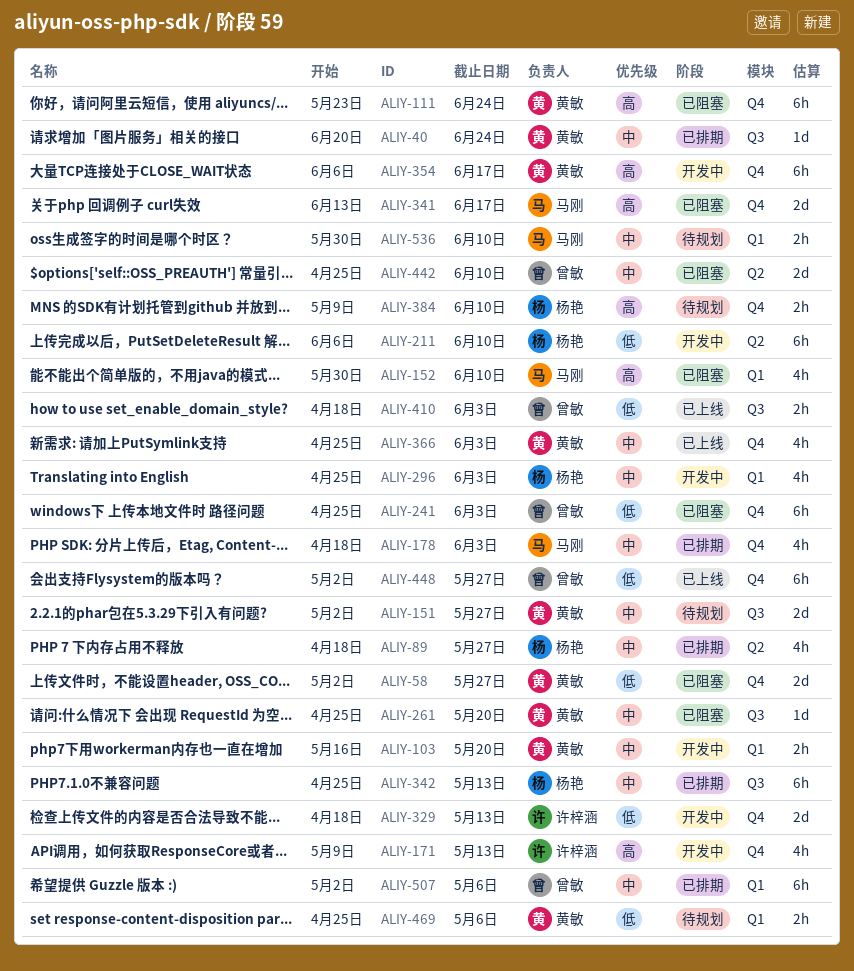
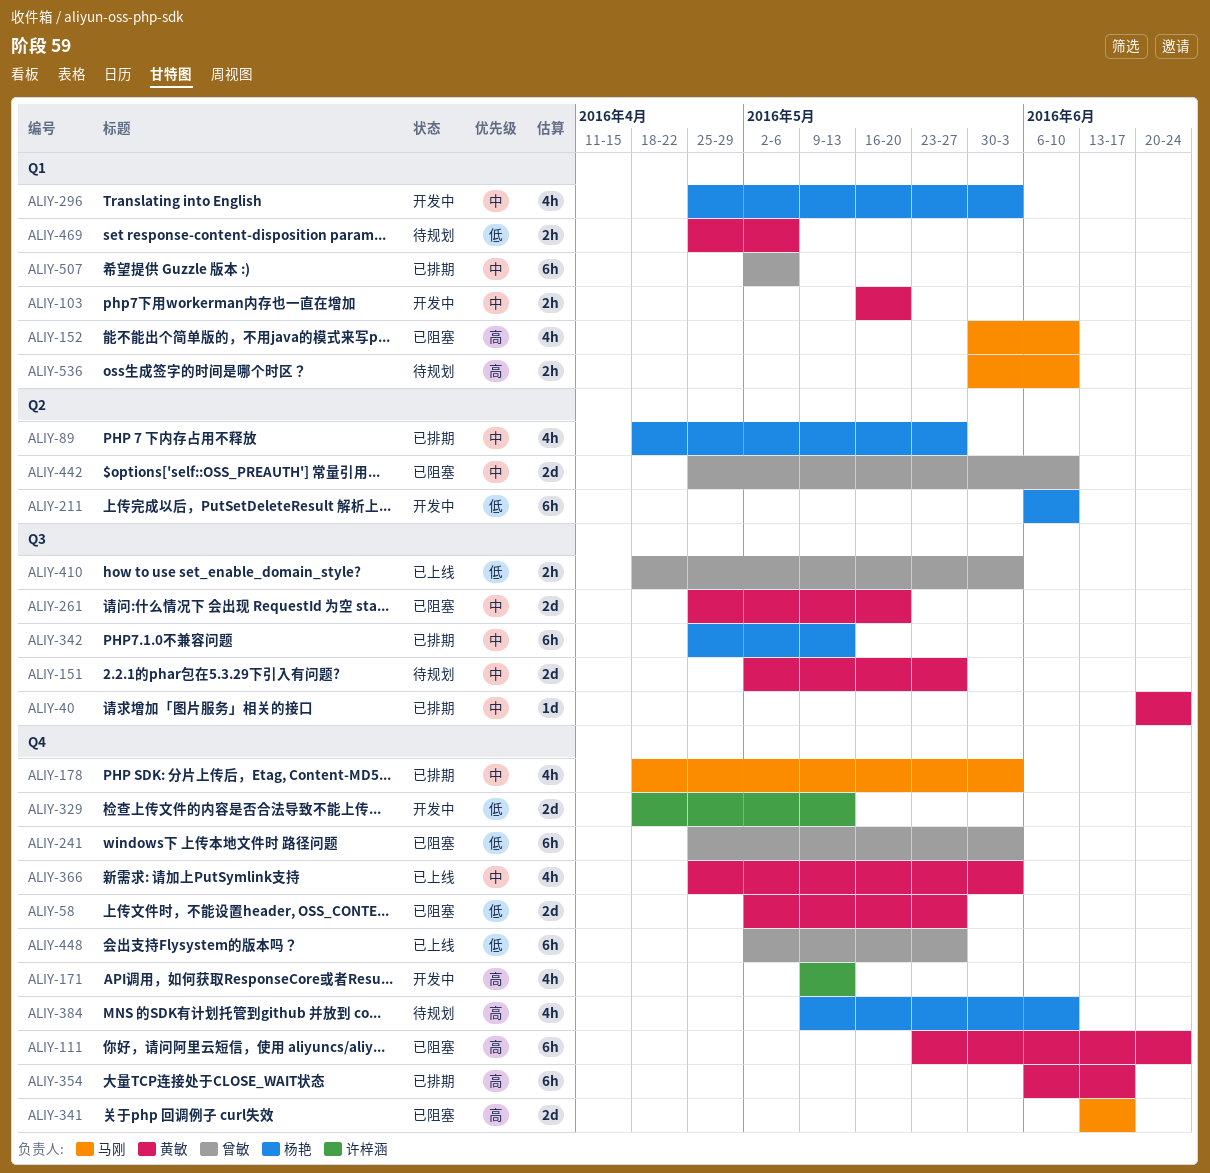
ALIY-261, estimate: 1d -> 2d
ALIY-354, status: 开发中 -> 已排期
ALIY-384, estimate: 2h -> 4h
ALIY-536, priority: 中 -> 高

